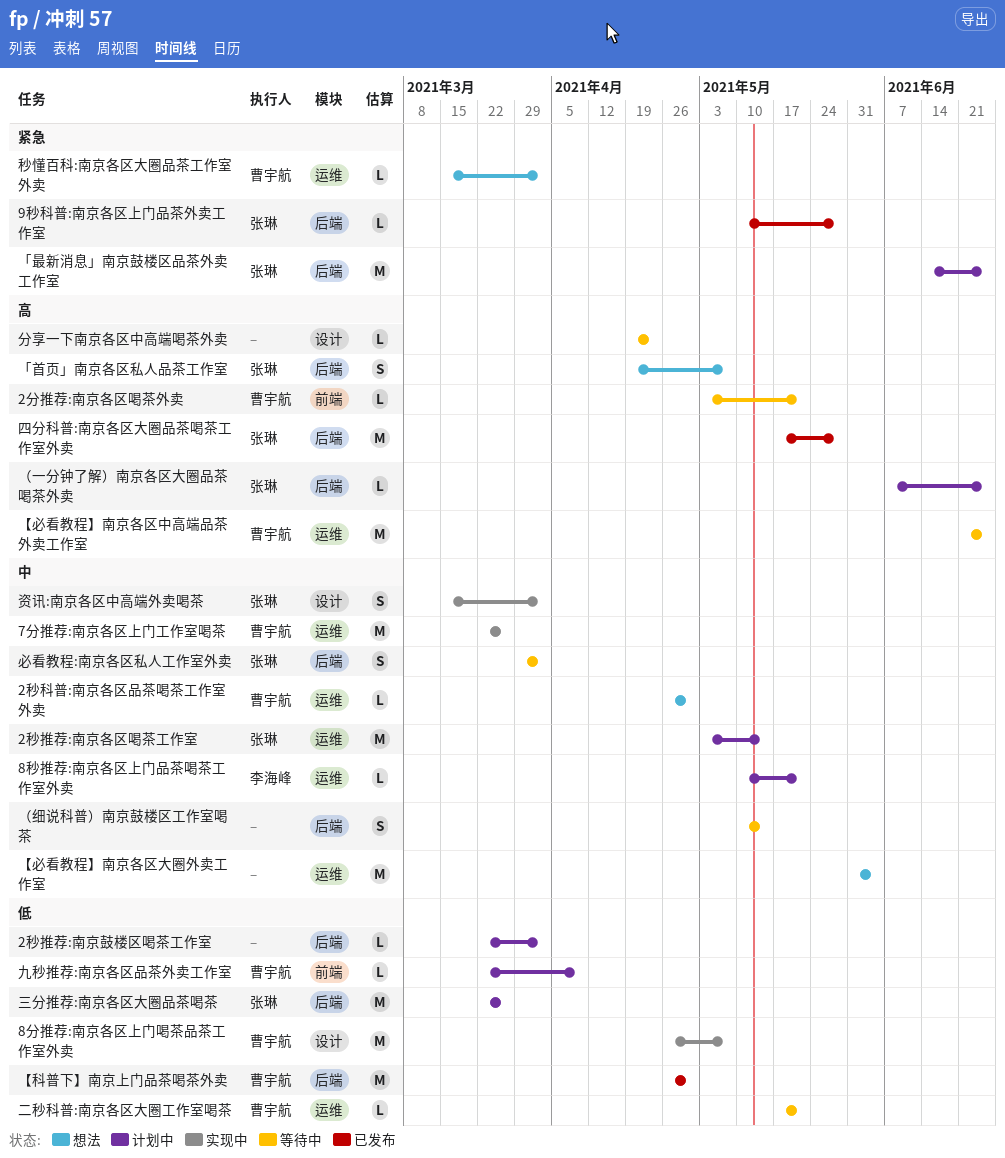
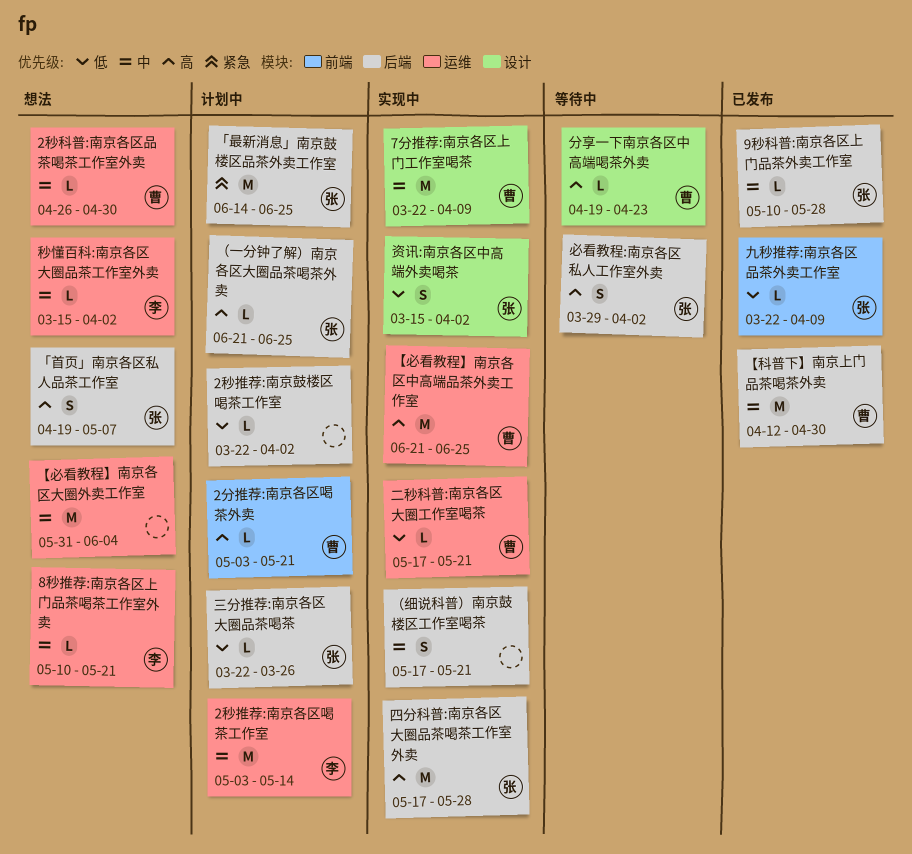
2分推荐:南京各区喝茶外卖, status: 等待中 -> 计划中
2秒推荐:南京各区喝茶工作室, owner: 张琳 -> 李海峰
7分推荐:南京各区上门工作室喝茶, label: 运维 -> 设计
7分推荐:南京各区上门工作室喝茶, due: Mar 26 -> Apr 9
8分推荐:南京各区上门喝茶品茶工作室外卖: present -> none
8秒推荐:南京各区上门品茶喝茶工作室外卖, status: 计划中 -> 想法
9秒科普:南京各区上门品茶外卖工作室, priority: 紧急 -> 中
【必看教程】南京各区中高端品茶外卖工作室, status: 等待中 -> 实现中
【科普下】南京上门品茶喝茶外卖, priority: 低 -> 中
【科普下】南京上门品茶喝茶外卖, start: Apr 26 -> Apr 12
三分推荐:南京各区大圈品茶喝茶, estimate: M -> L
九秒推荐:南京各区品茶外卖工作室, status: 计划中 -> 已发布
九秒推荐:南京各区品茶外卖工作室, owner: 曹宇航 -> 张琳
二秒科普:南京各区大圈工作室喝茶, status: 等待中 -> 实现中
分享一下南京各区中高端喝茶外卖, owner: none -> 曹宇航
四分科普:南京各区大圈品茶喝茶工作室外卖, status: 已发布 -> 实现中
必看教程:南京各区私人工作室外卖, priority: 中 -> 高
秒懂百科:南京各区大圈品茶工作室外卖, owner: 曹宇航 -> 李海峰
秒懂百科:南京各区大圈品茶工作室外卖, priority: 紧急 -> 中
资讯:南京各区中高端外卖喝茶, priority: 中 -> 低
（一分钟了解）南京各区大圈品茶喝茶外卖, start: Jun 7 -> Jun 21
（细说科普）南京鼓楼区工作室喝茶, status: 等待中 -> 实现中
（细说科普）南京鼓楼区工作室喝茶, start: May 10 -> May 17
（细说科普）南京鼓楼区工作室喝茶, due: May 14 -> May 21

